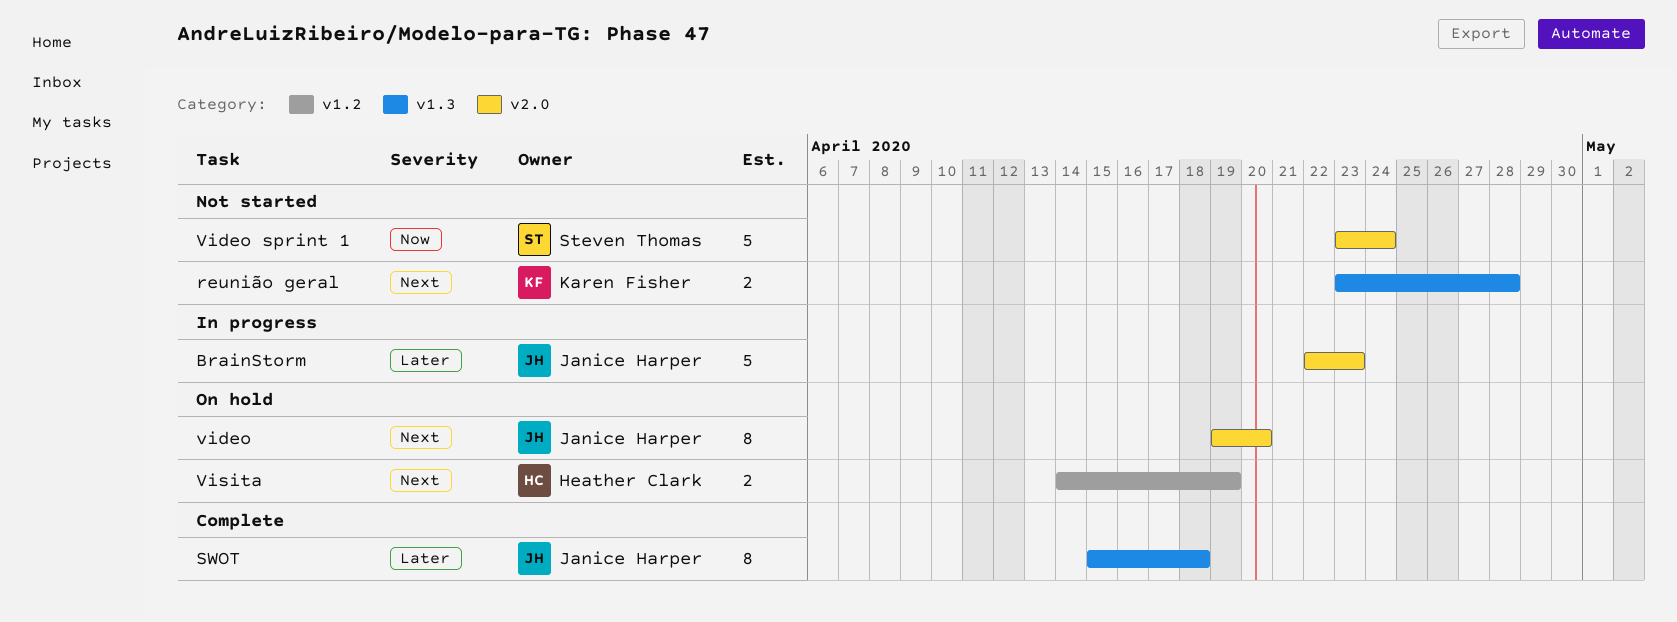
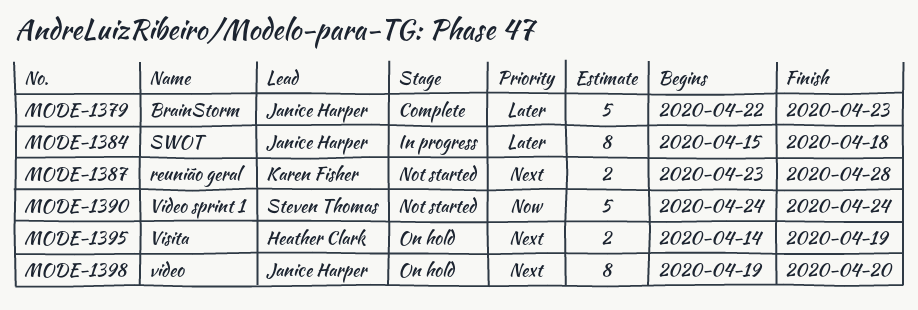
BrainStorm, status: In progress -> Complete
SWOT, status: Complete -> In progress
Video sprint 1, start: Apr 23 -> Apr 24

